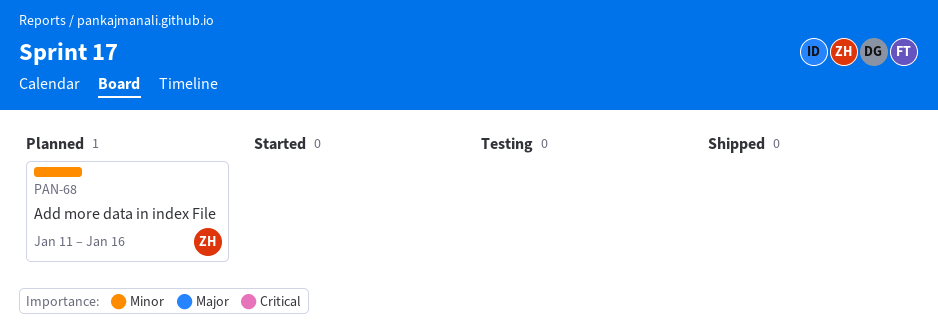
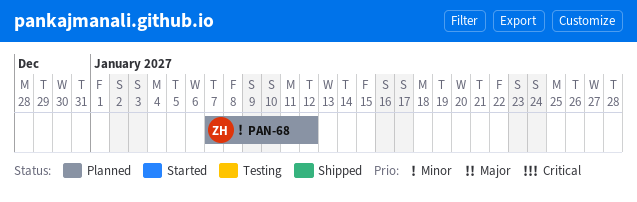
PAN-68, start: Jan 11 -> Jan 7
PAN-68, due: Jan 16 -> Jan 12

